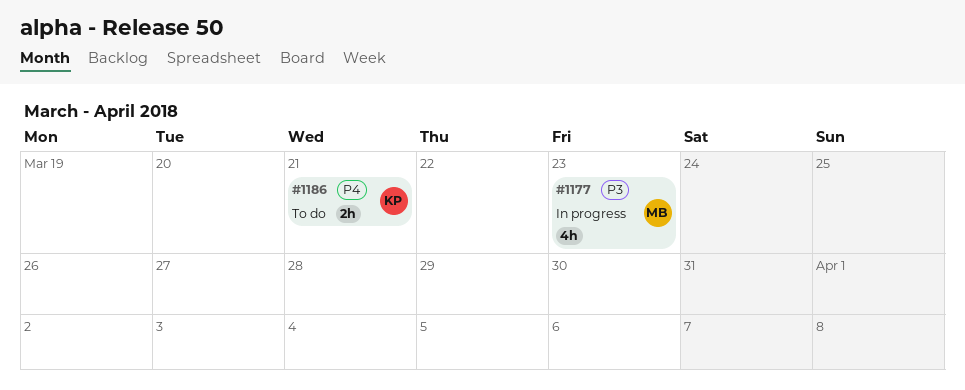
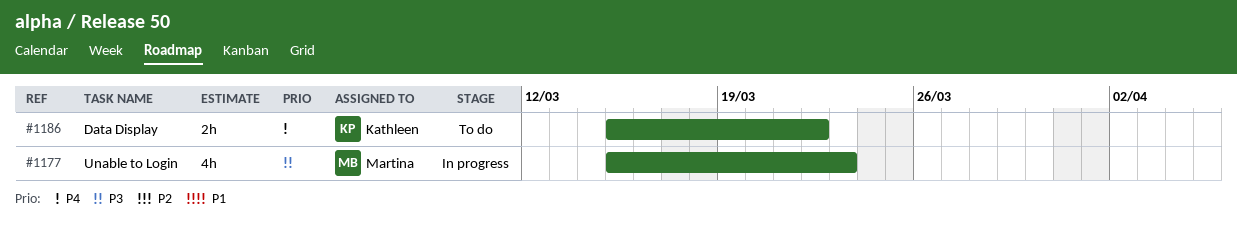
#1186, due: Mar 21 -> Mar 22

